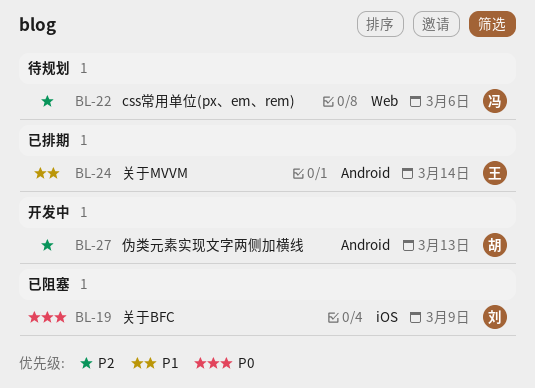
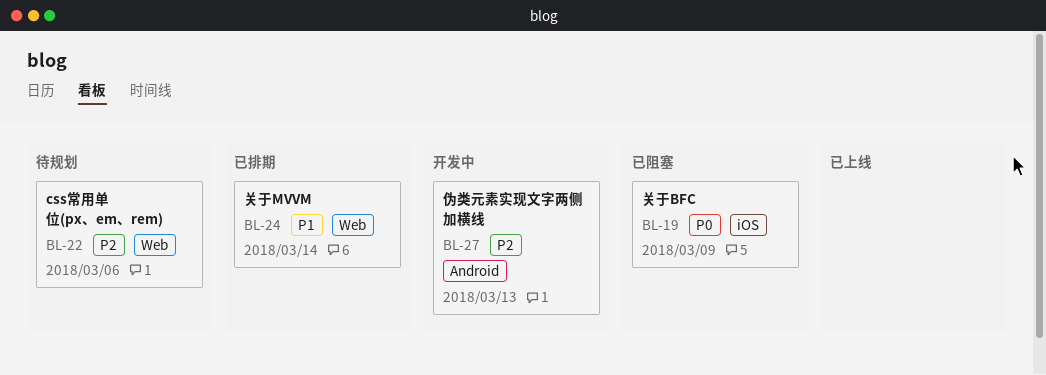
BL-24, label: Android -> Web

